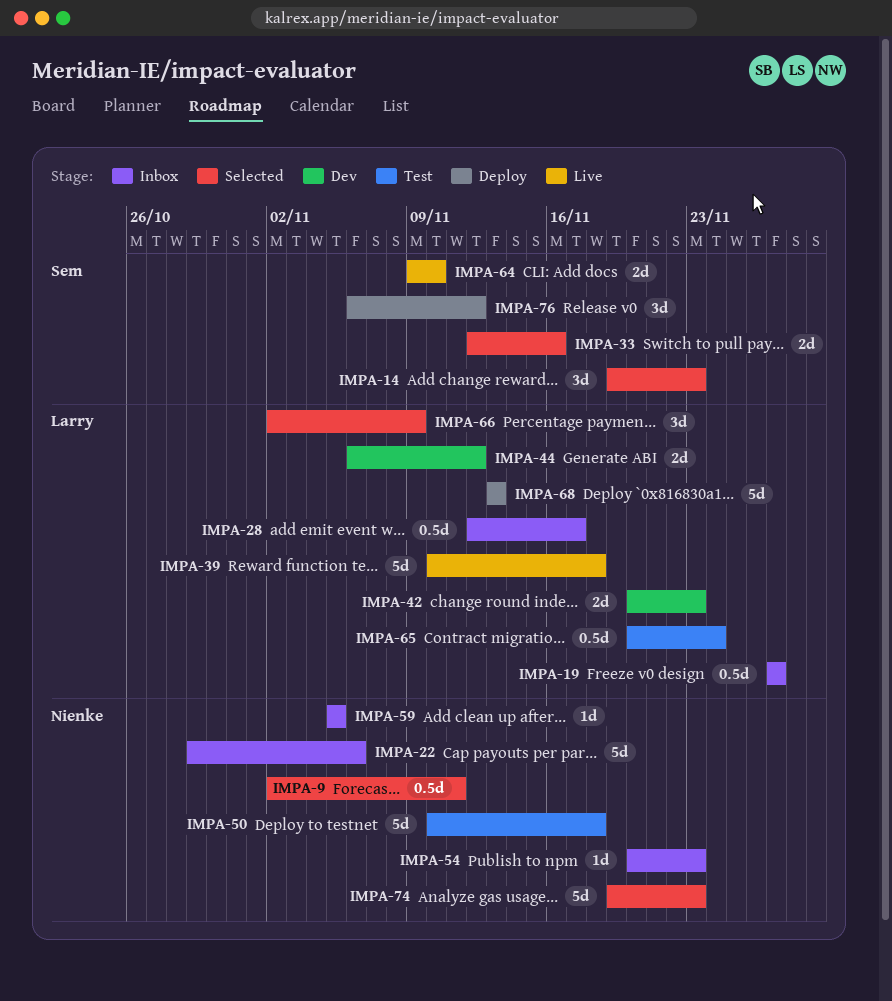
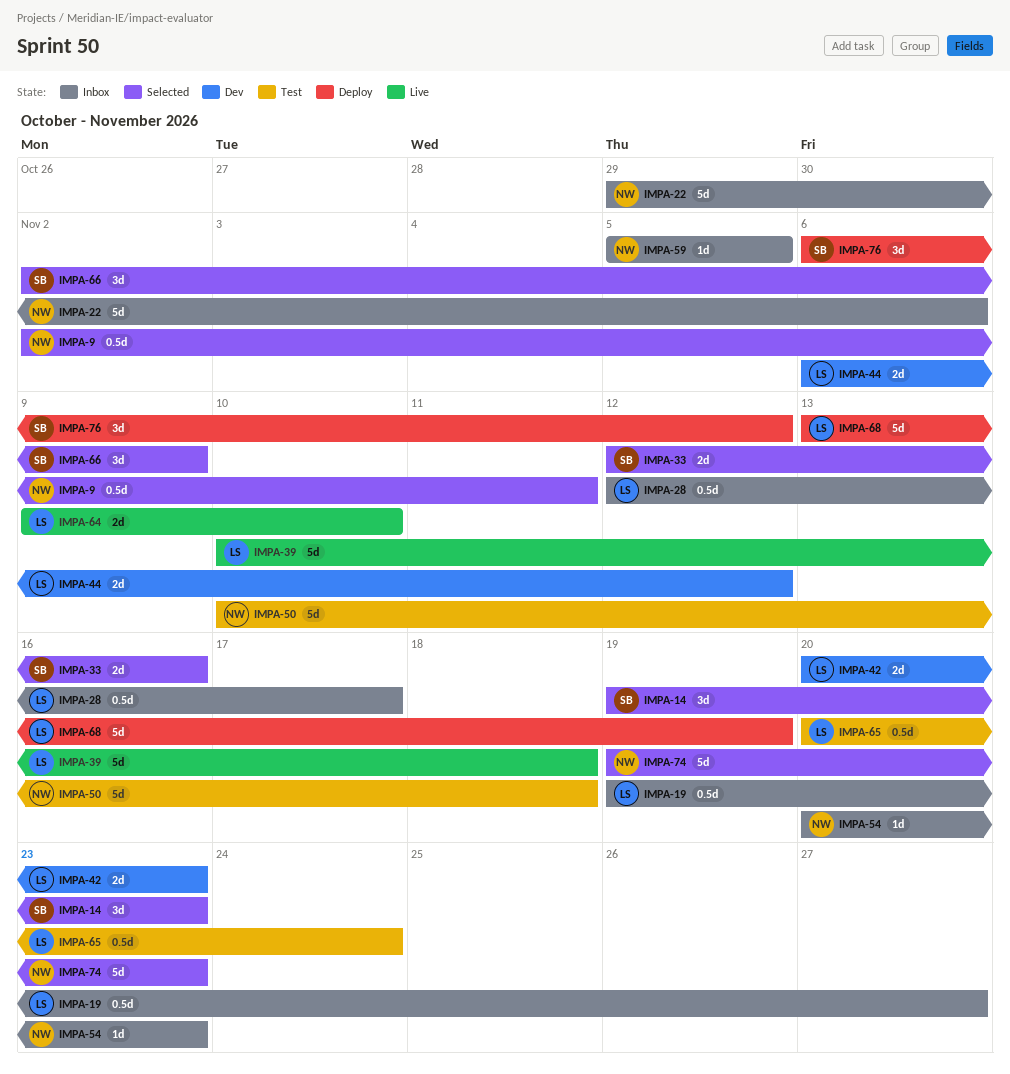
IMPA-19, start: Nov 27 -> Nov 19
IMPA-64, owner: Sem -> Larry
IMPA-66, owner: Larry -> Sem
IMPA-68, due: Nov 13 -> Nov 19

